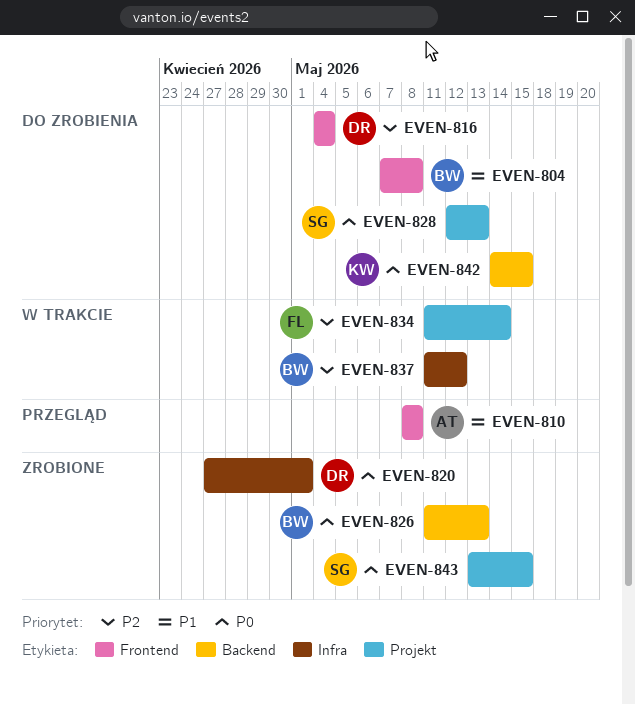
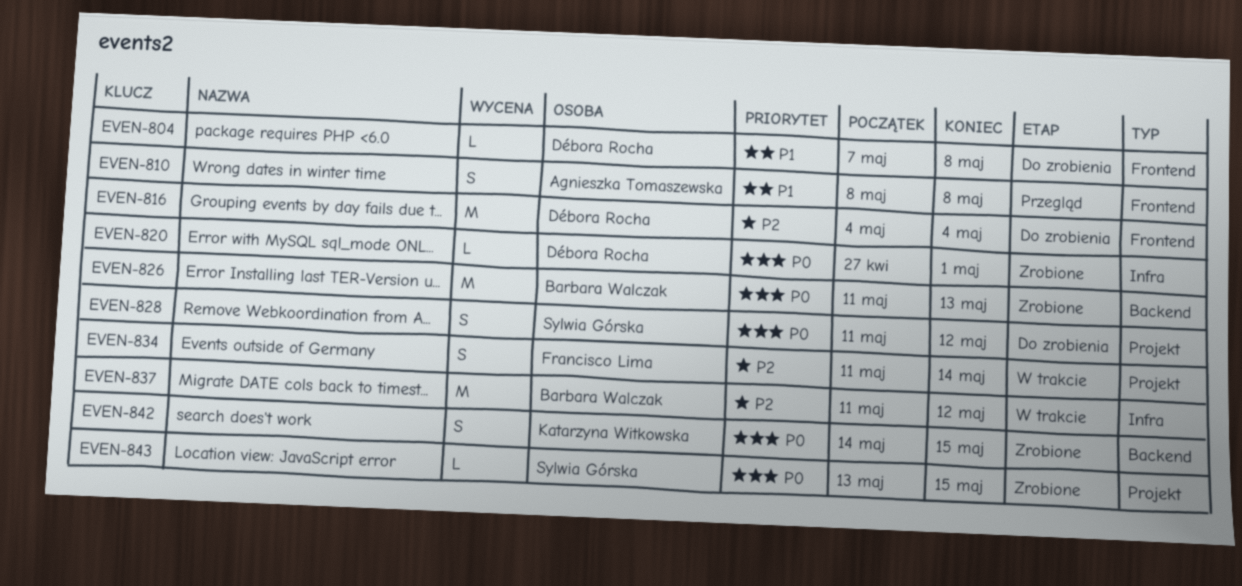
EVEN-804, owner: Barbara Walczak -> Débora Rocha
EVEN-828, start: May 12 -> May 11
EVEN-828, due: May 13 -> May 12
EVEN-842, status: Do zrobienia -> Zrobione

